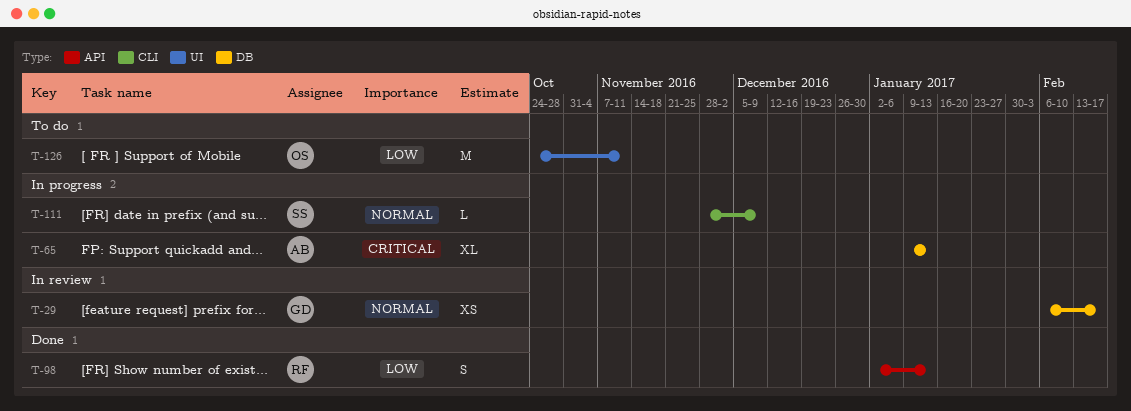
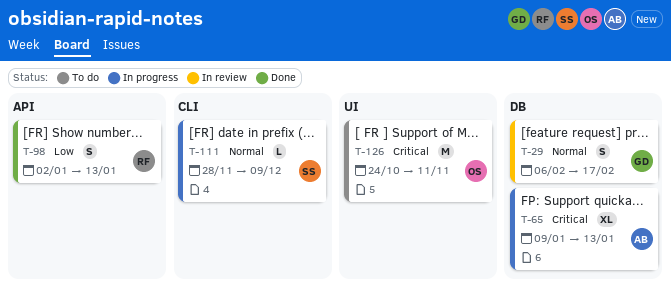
T-29, estimate: XS -> S
T-126, priority: Low -> Critical

